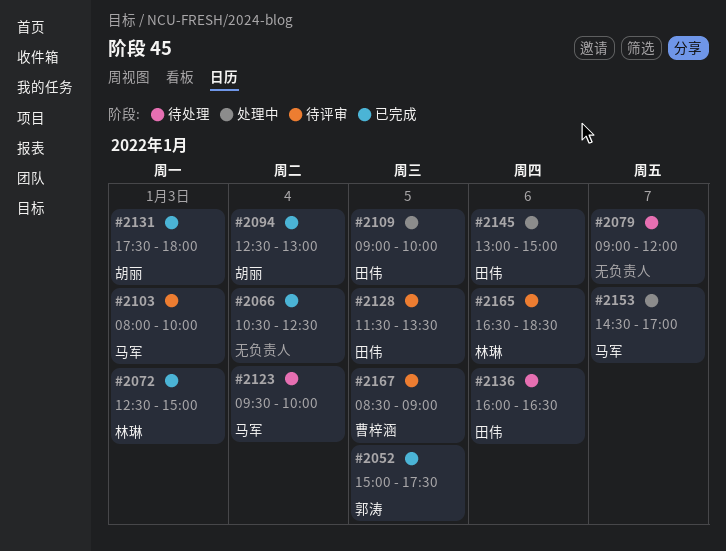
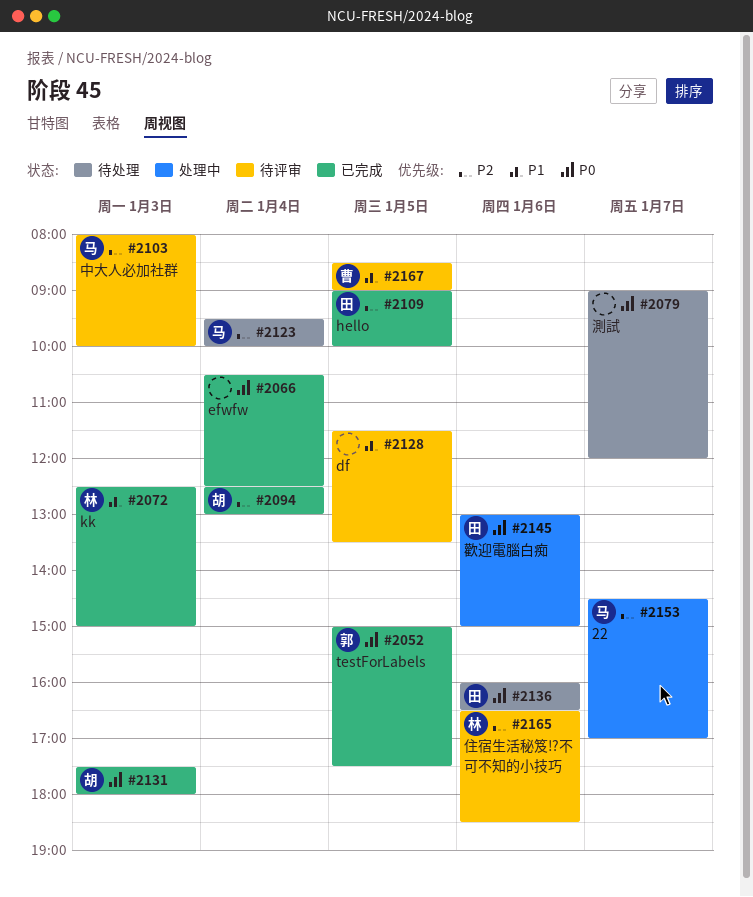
#2109, status: 处理中 -> 已完成
#2128, owner: 田伟 -> none

